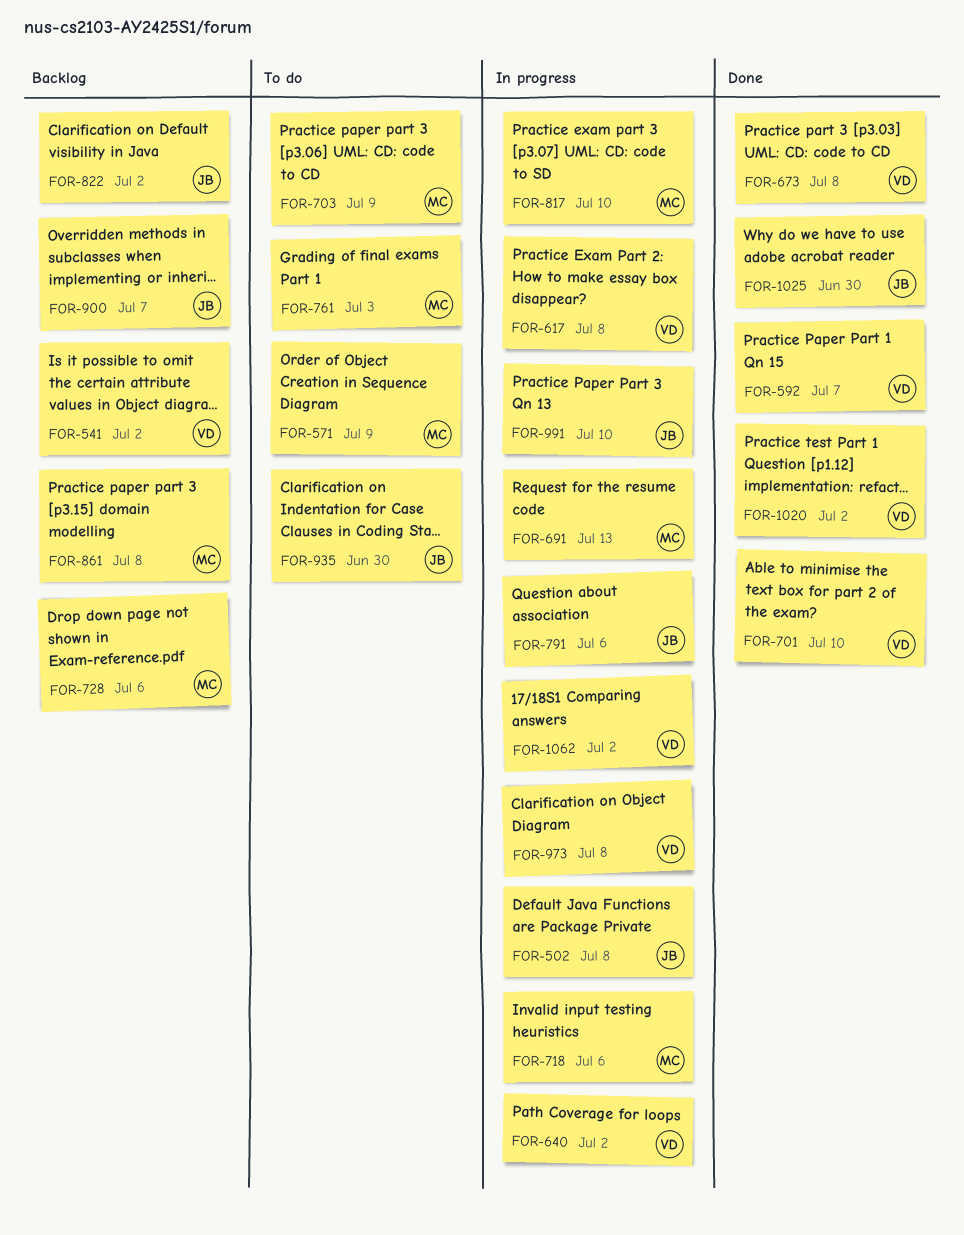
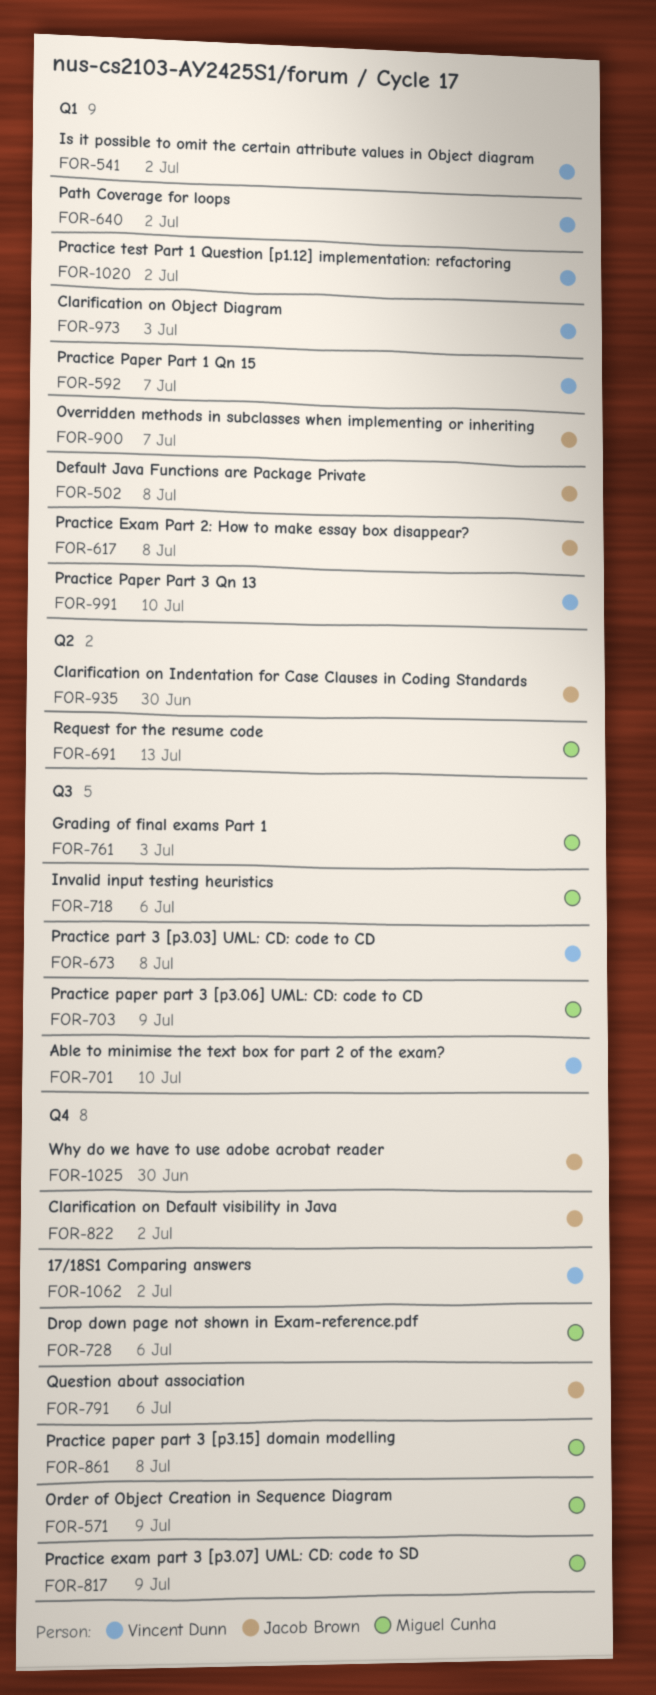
FOR-617, owner: Vincent Dunn -> Jacob Brown
FOR-817, due: Jul 10 -> Jul 9
FOR-973, due: Jul 8 -> Jul 3
FOR-991, owner: Jacob Brown -> Vincent Dunn

